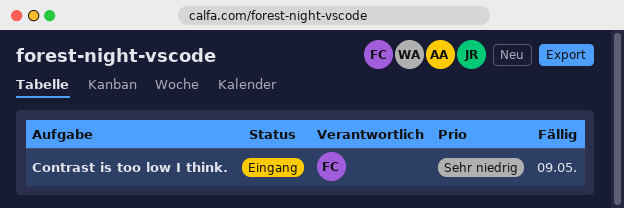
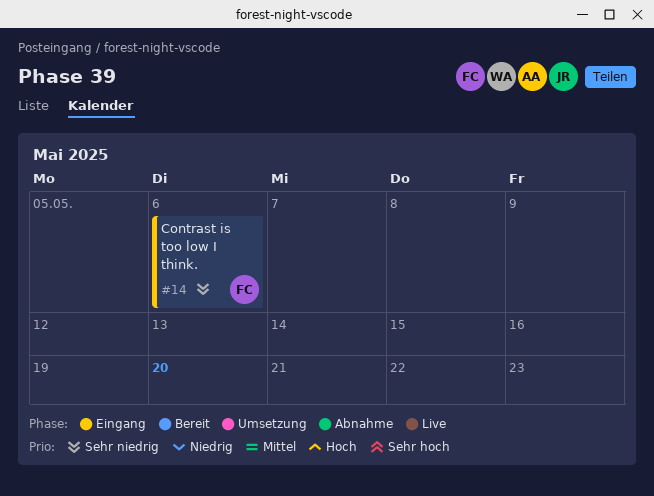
Contrast is too low I think., due: May 9 -> May 6

